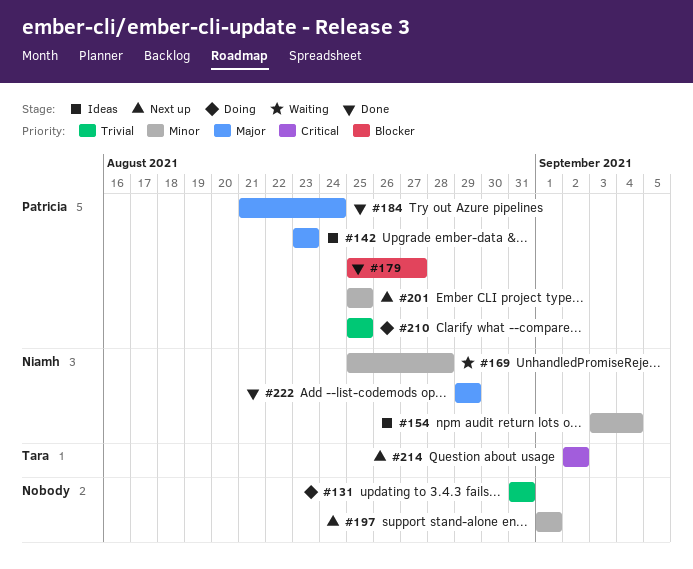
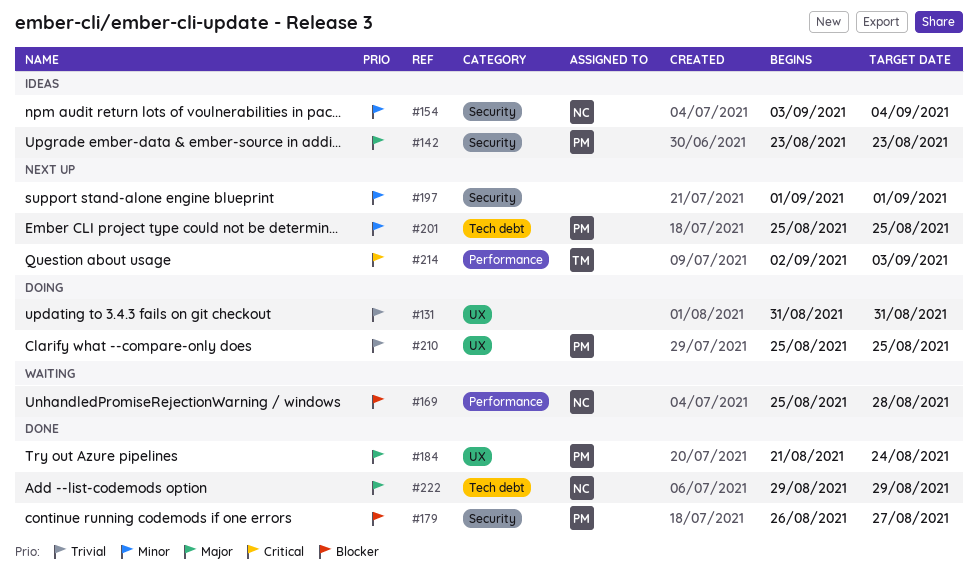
#169, priority: Minor -> Blocker
#179, start: Aug 25 -> Aug 26
#214, due: Sep 2 -> Sep 3

